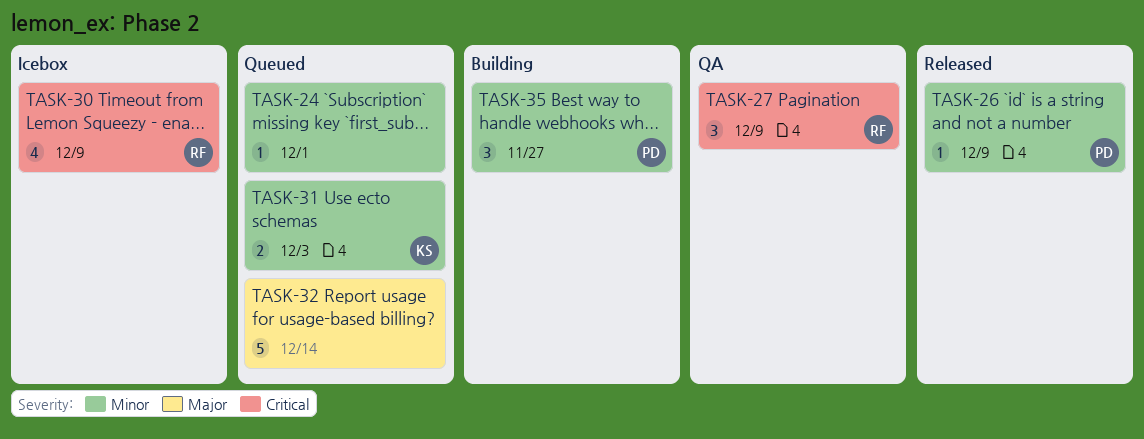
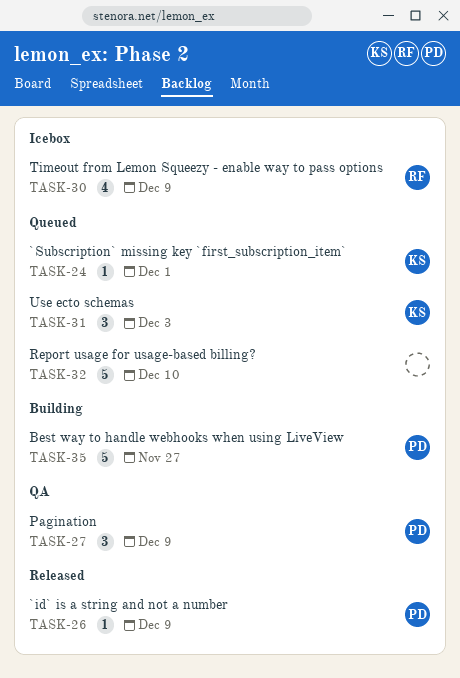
TASK-24, owner: none -> KS
TASK-27, owner: RF -> PD
TASK-31, estimate: 2 -> 3
TASK-32, due: Dec 14 -> Dec 10
TASK-35, estimate: 3 -> 5

